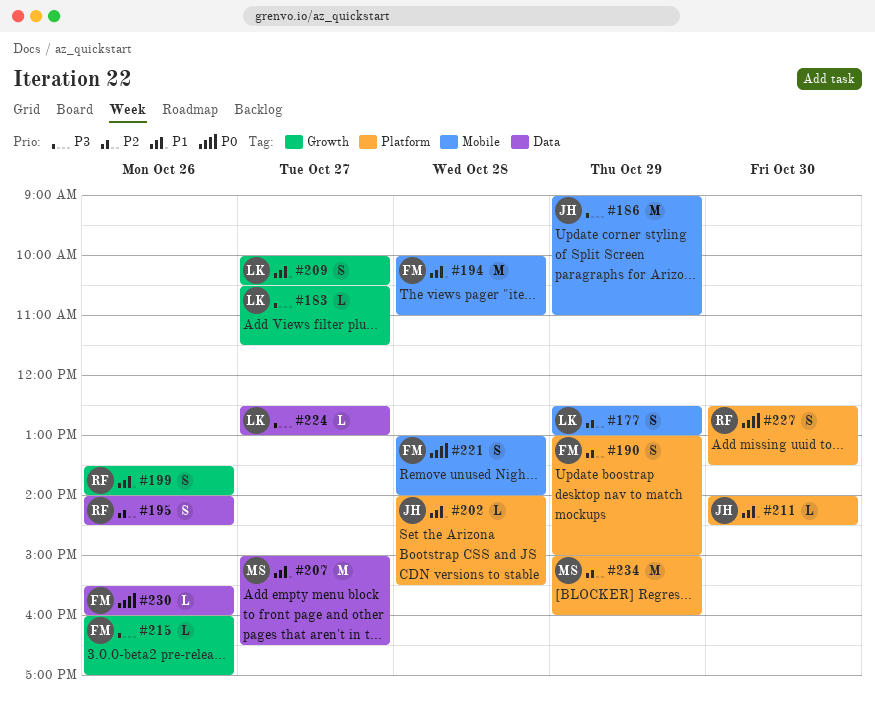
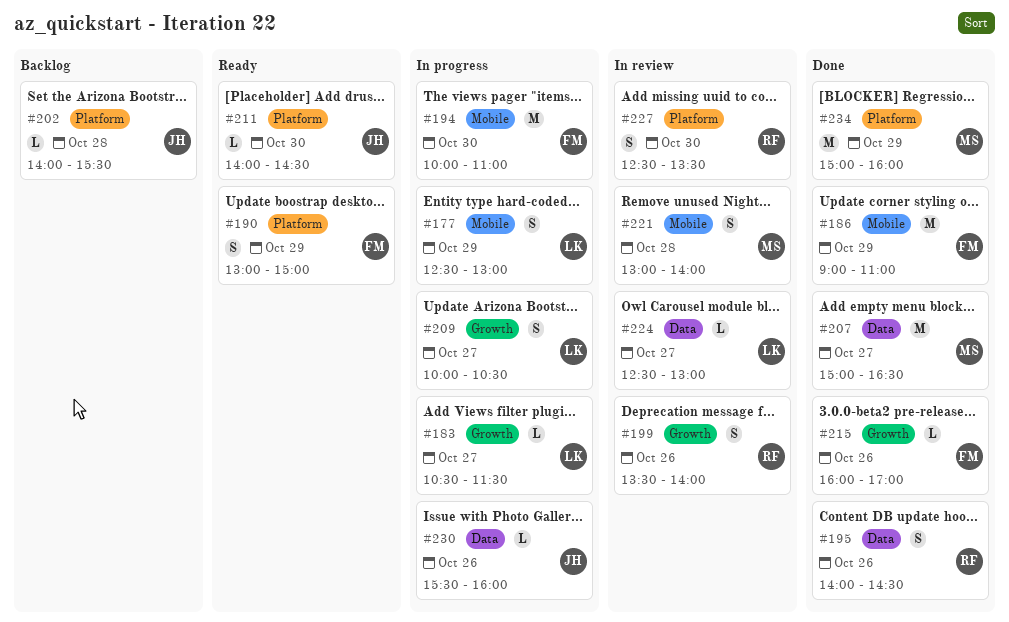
#186, owner: JH -> FM
#194, day: Oct 28 -> Oct 30
#221, owner: FM -> MS
#230, owner: FM -> JH

